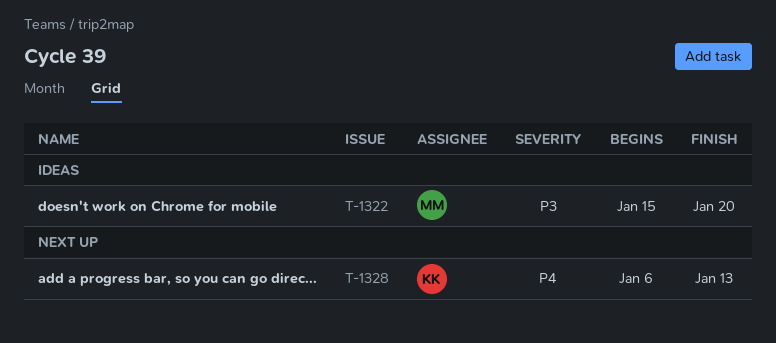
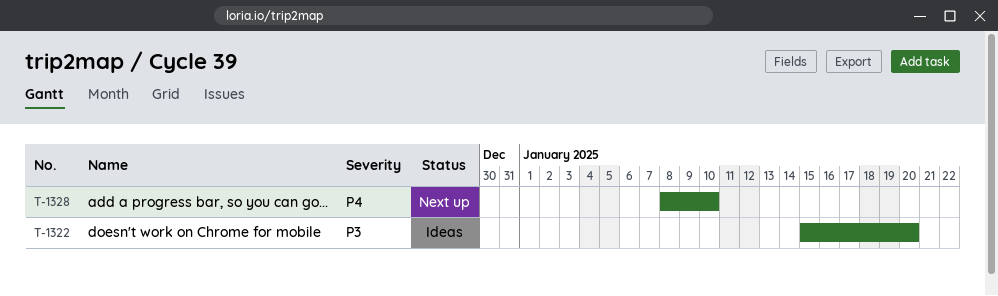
T-1328, start: Jan 6 -> Jan 8
T-1328, due: Jan 13 -> Jan 10

